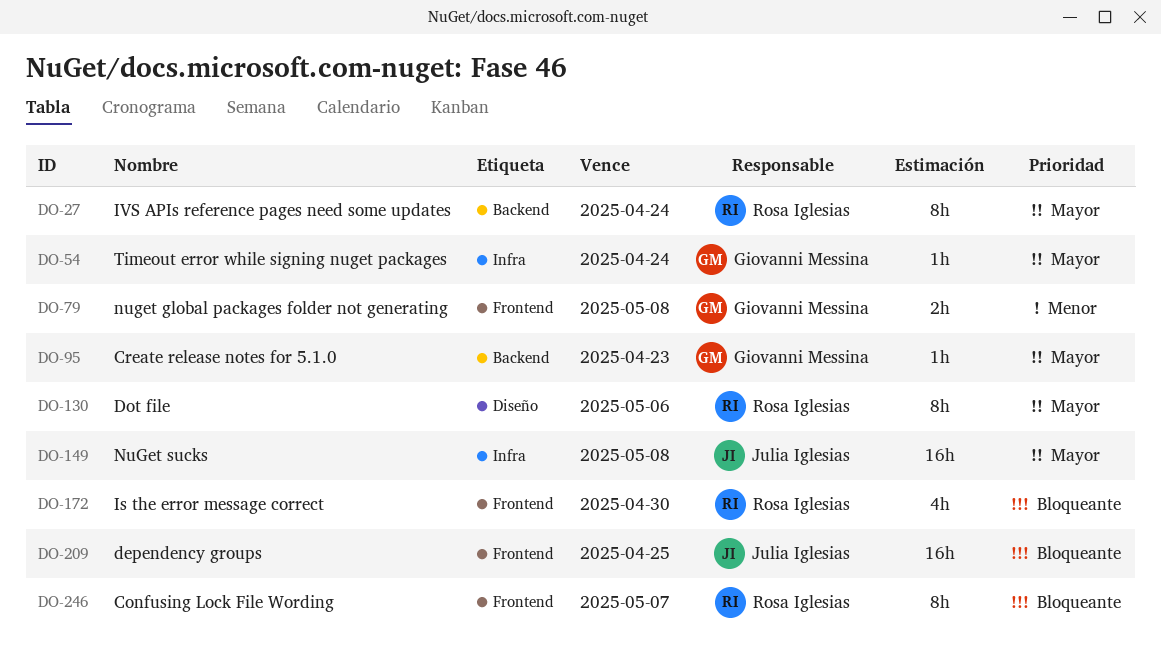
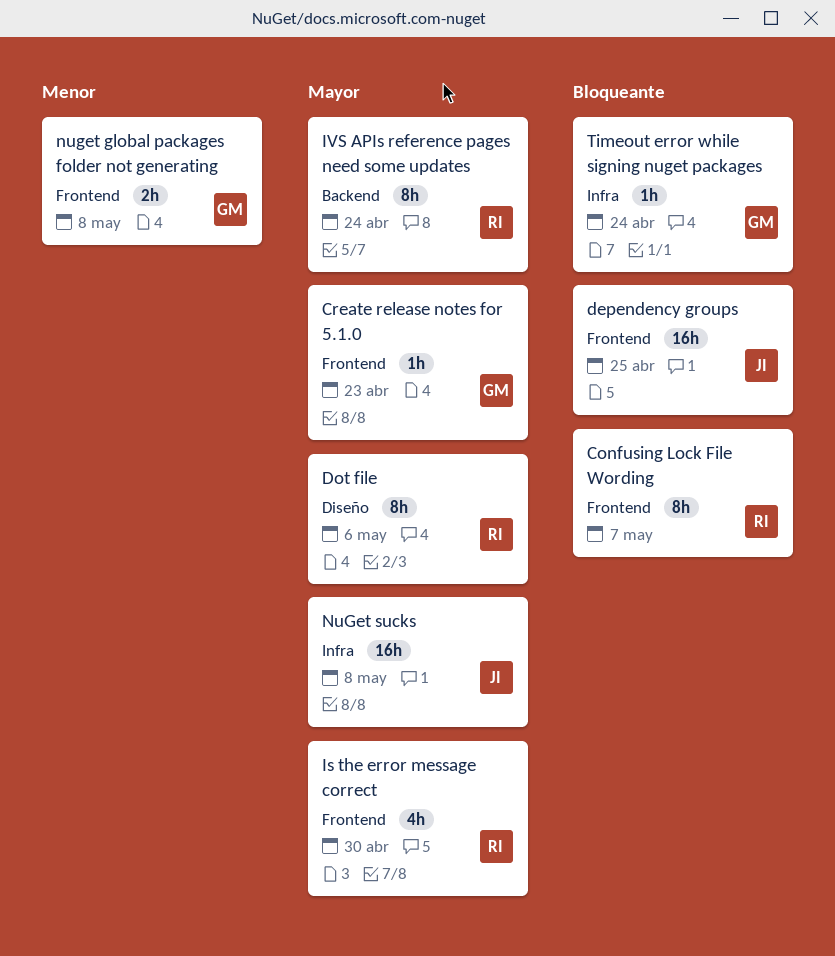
Create release notes for 5.1.0, label: Backend -> Frontend
Is the error message correct, priority: Bloqueante -> Mayor
Timeout error while signing nuget packages, priority: Mayor -> Bloqueante

